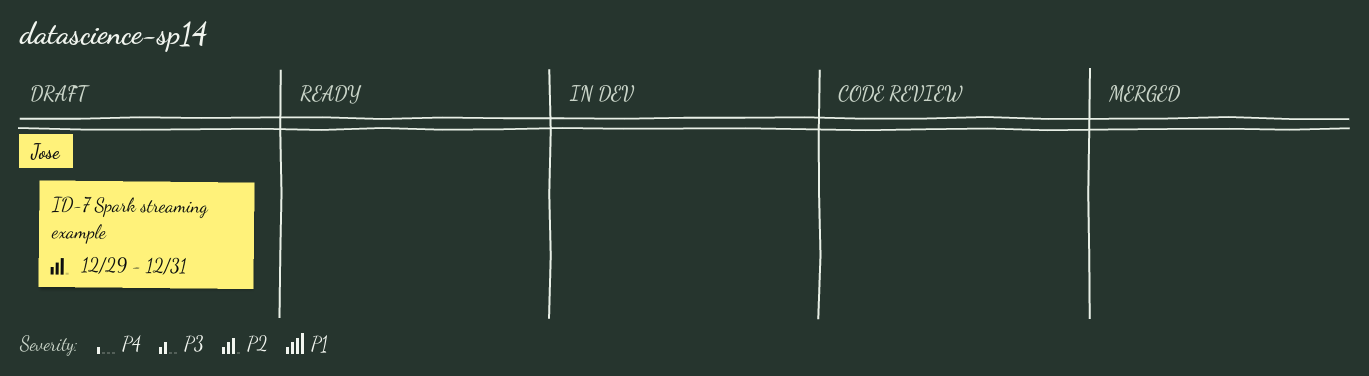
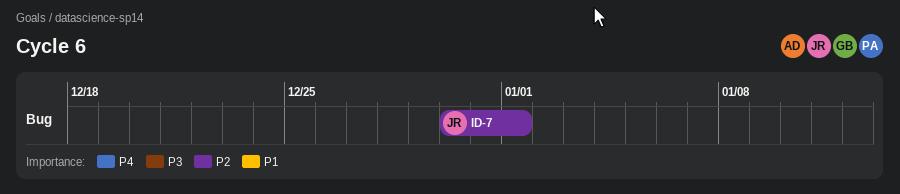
ID-7, start: Dec 29 -> Dec 30
ID-7, due: Dec 31 -> Jan 1

